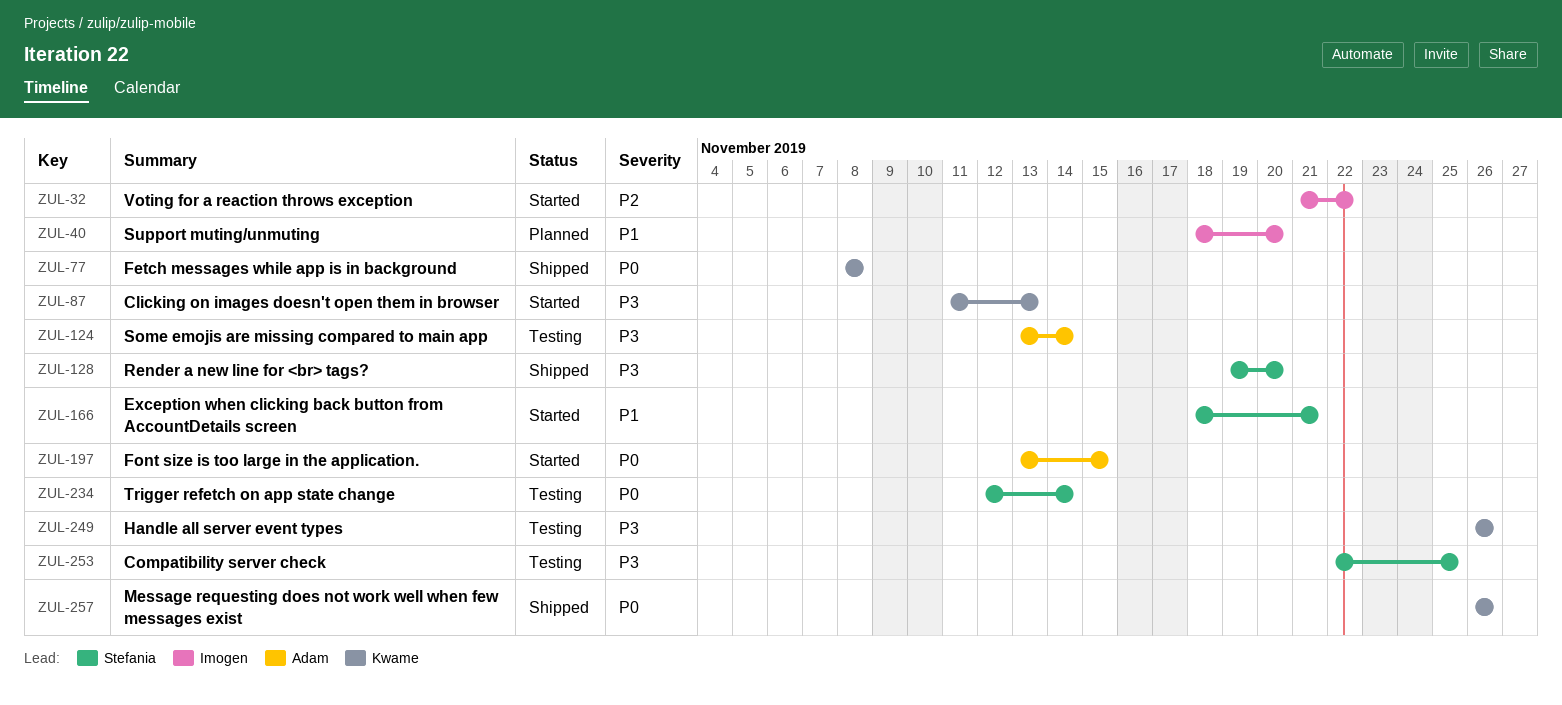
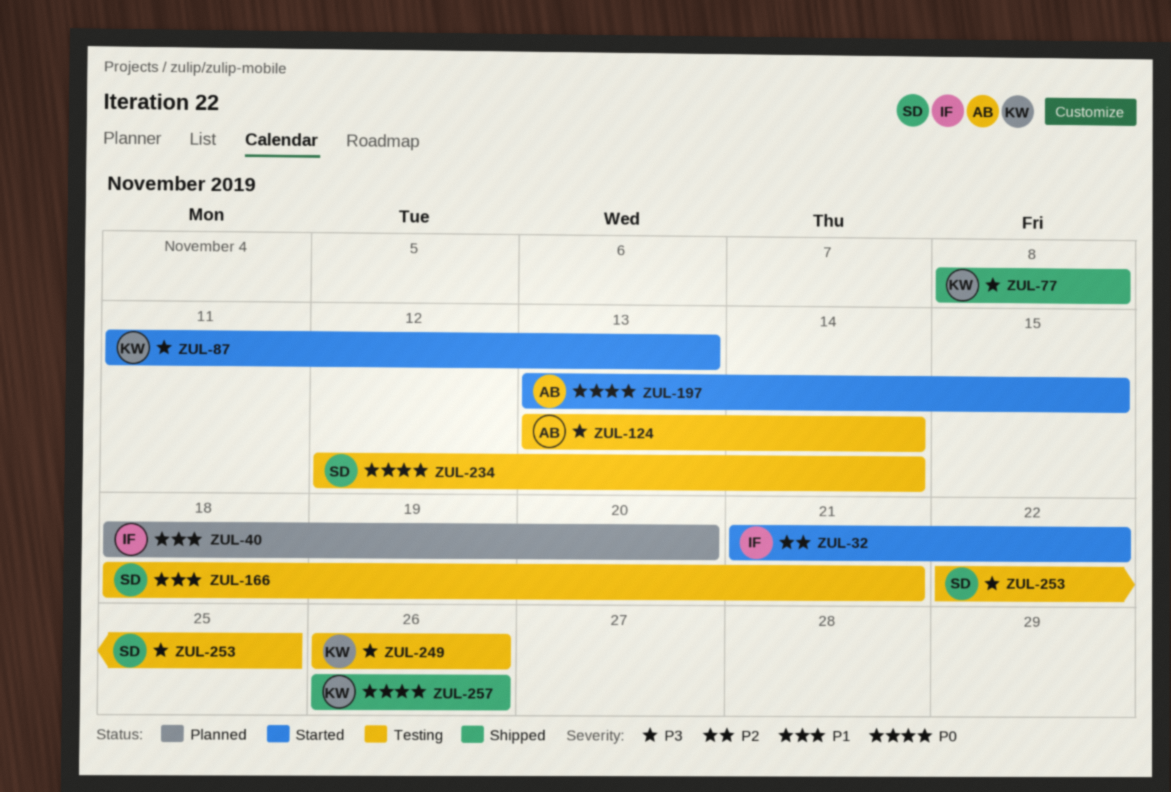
ZUL-77, priority: P0 -> P3
ZUL-128: present -> none
ZUL-166, status: Started -> Testing

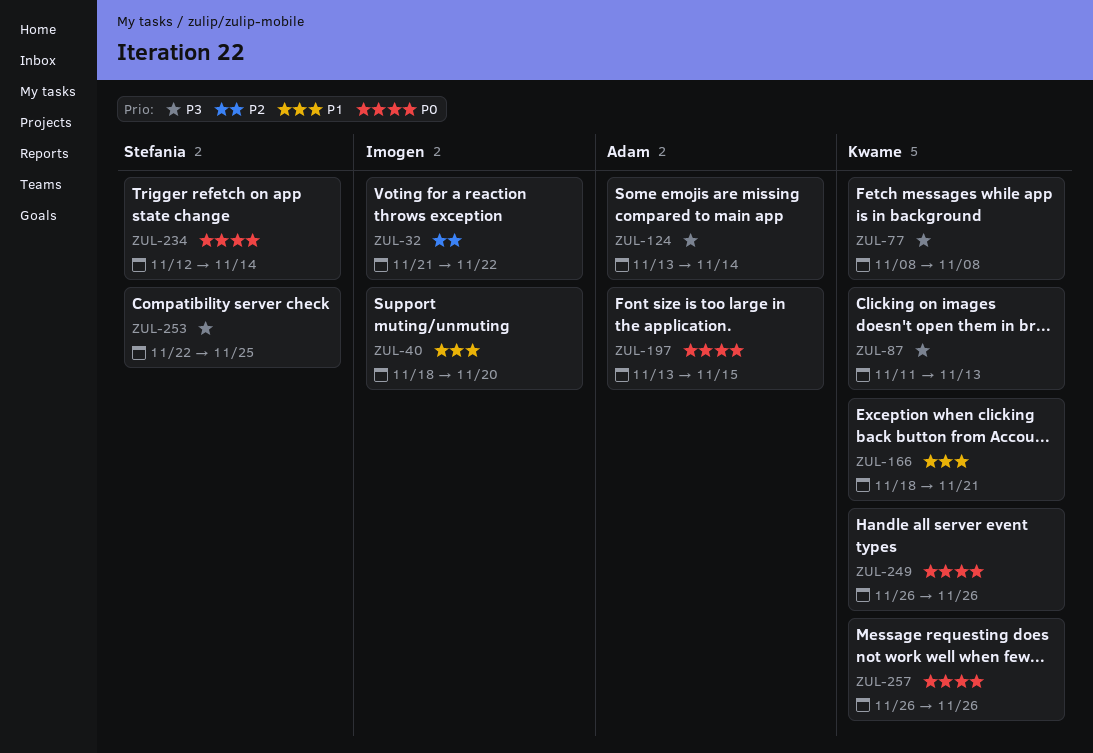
ZUL-166, owner: Stefania -> Kwame
ZUL-249, priority: P3 -> P0

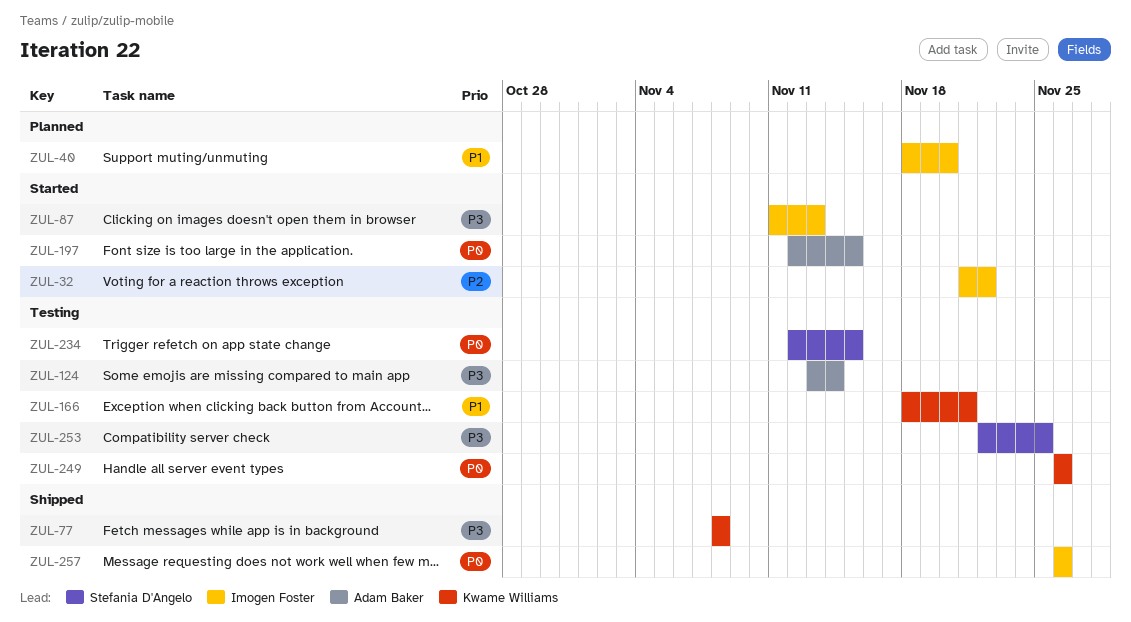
ZUL-87, owner: Kwame Williams -> Imogen Foster
ZUL-197, start: Nov 13 -> Nov 12
ZUL-234, due: Nov 14 -> Nov 15
ZUL-257, owner: Kwame Williams -> Imogen Foster

